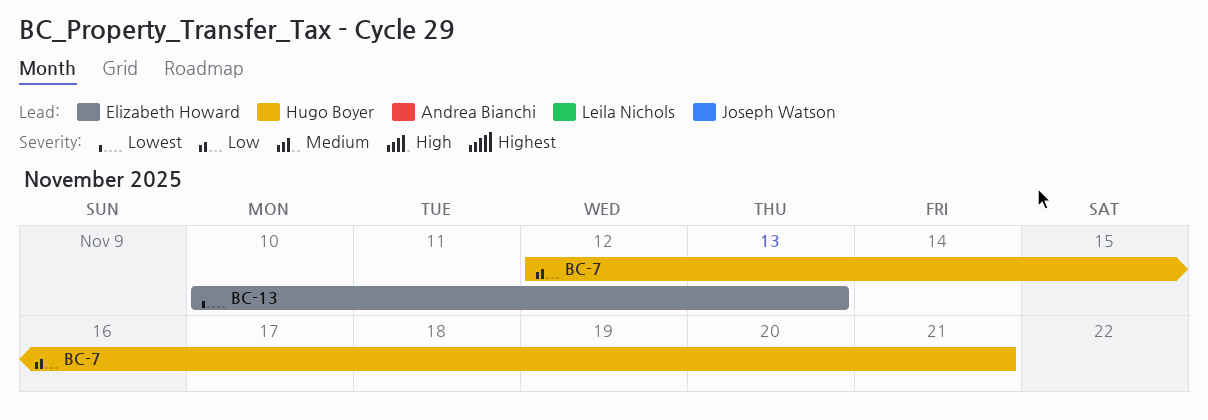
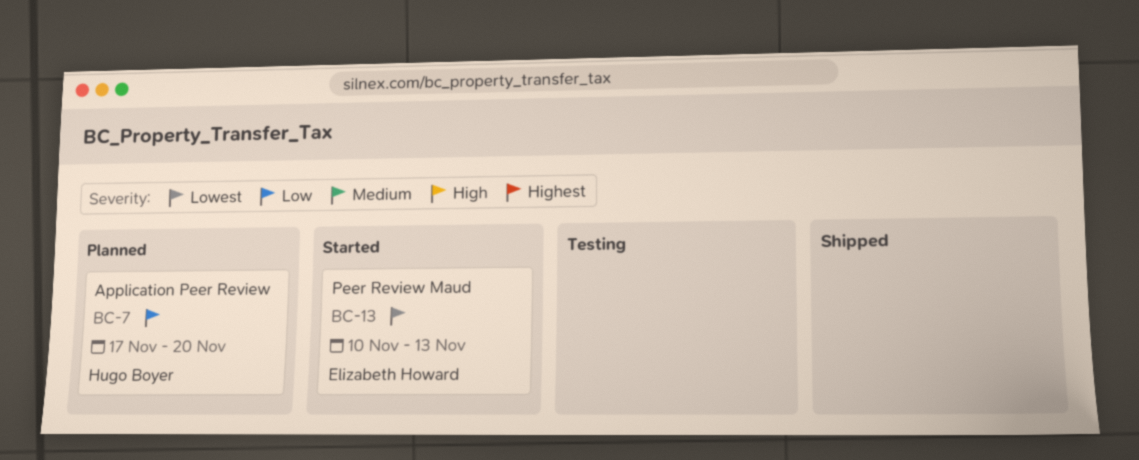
BC-7, start: Nov 12 -> Nov 17
BC-7, due: Nov 21 -> Nov 20

